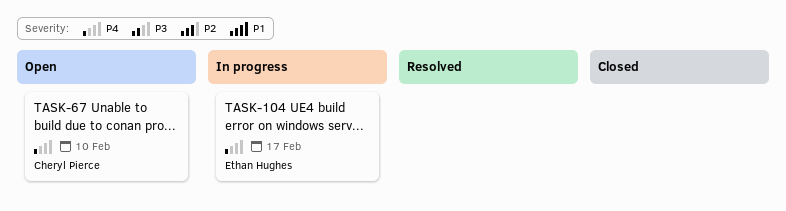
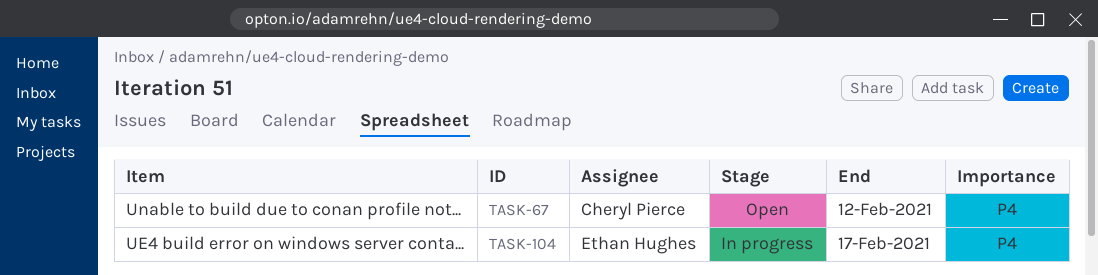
TASK-67, due: Feb 10 -> Feb 12

